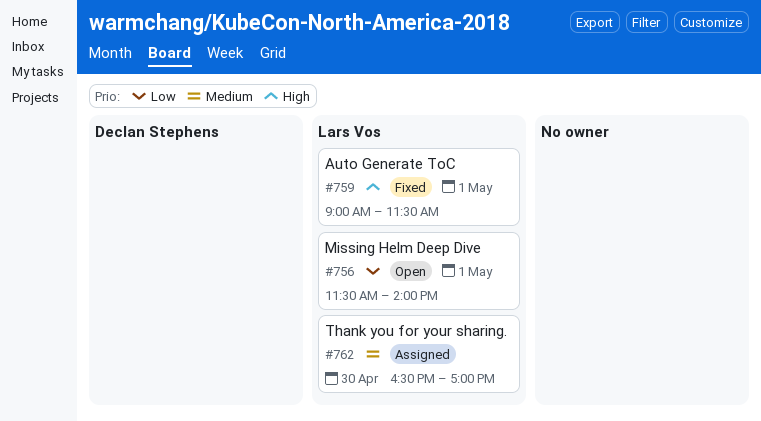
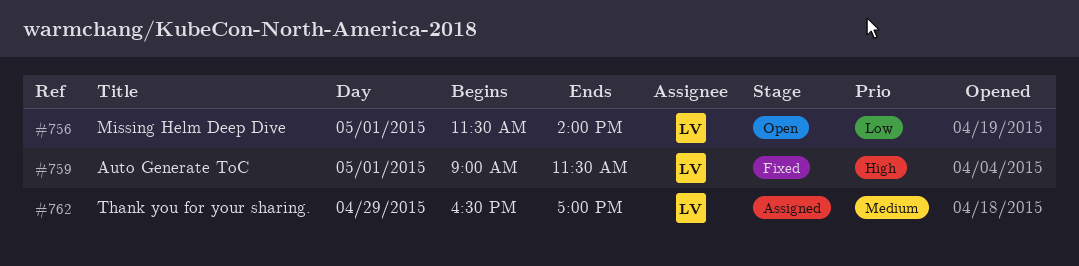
#762, day: Apr 30 -> Apr 29

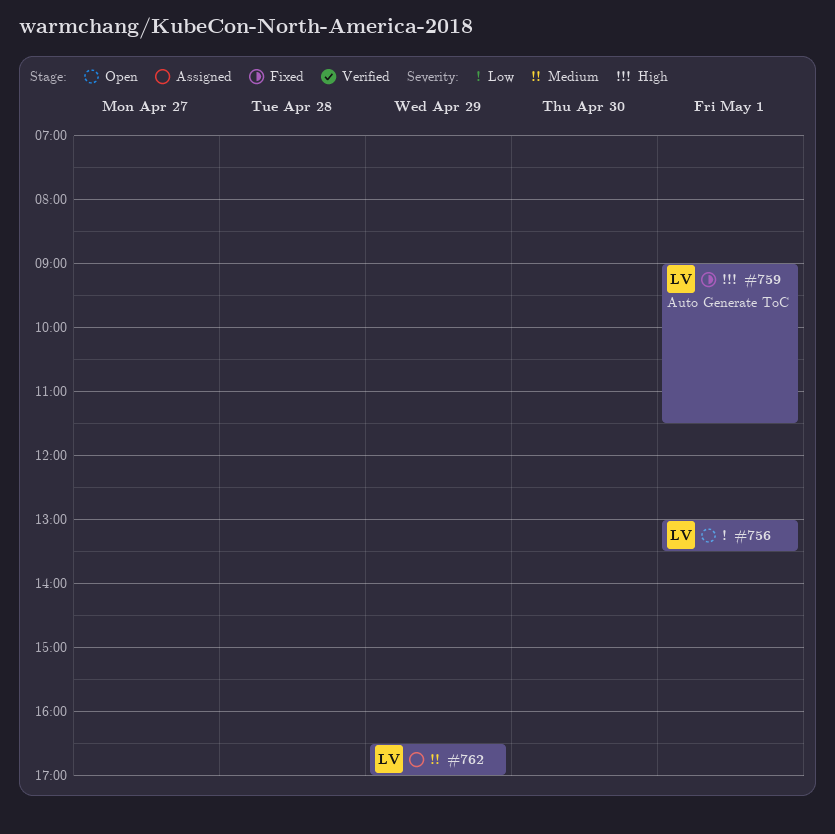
#756, begins: 11:30 -> 13:00
#756, ends: 14:00 -> 13:30

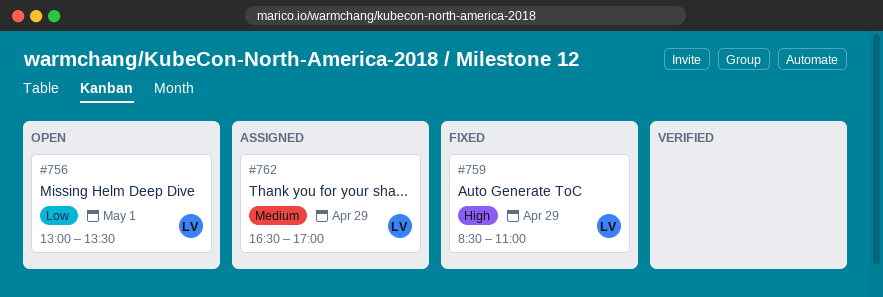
#759, day: May 1 -> Apr 29
#759, begins: 09:00 -> 08:30
#759, ends: 11:30 -> 11:00

